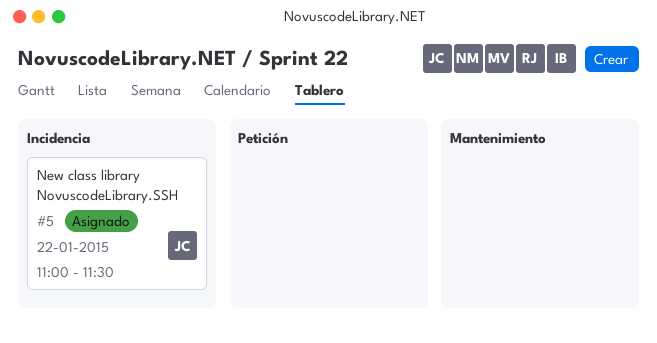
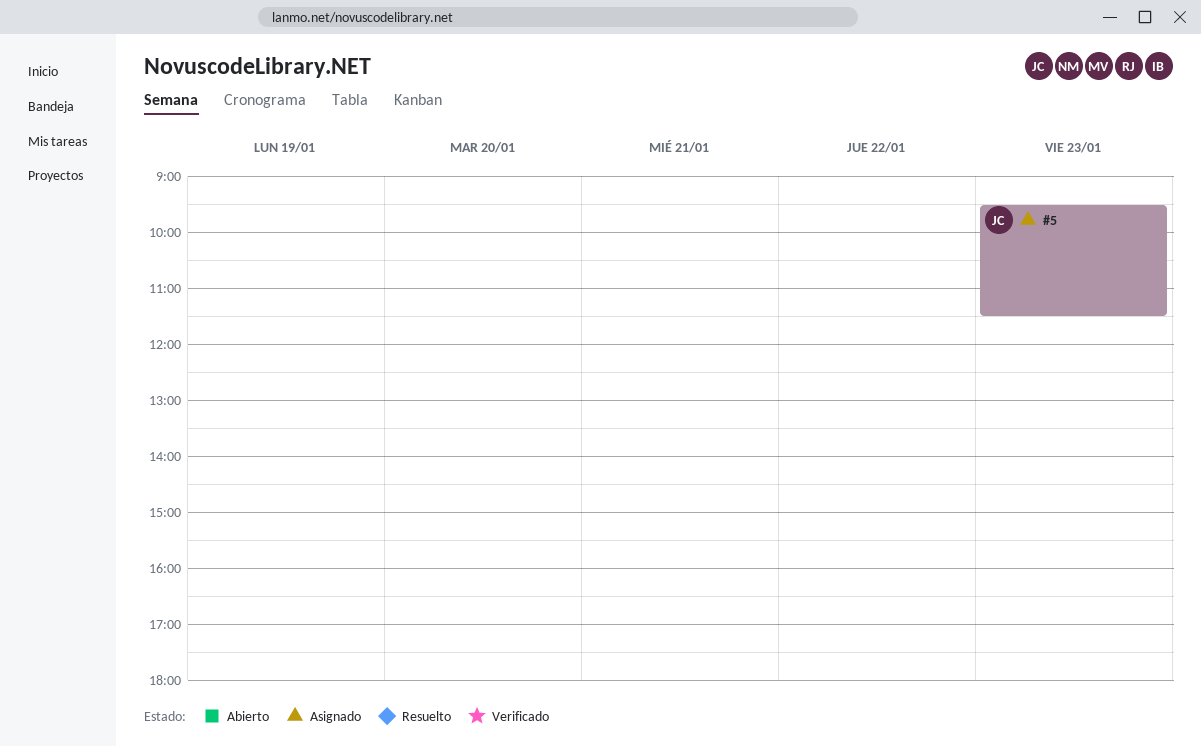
#5, day: Jan 22 -> Jan 23
#5, begins: 11:00 -> 09:30

